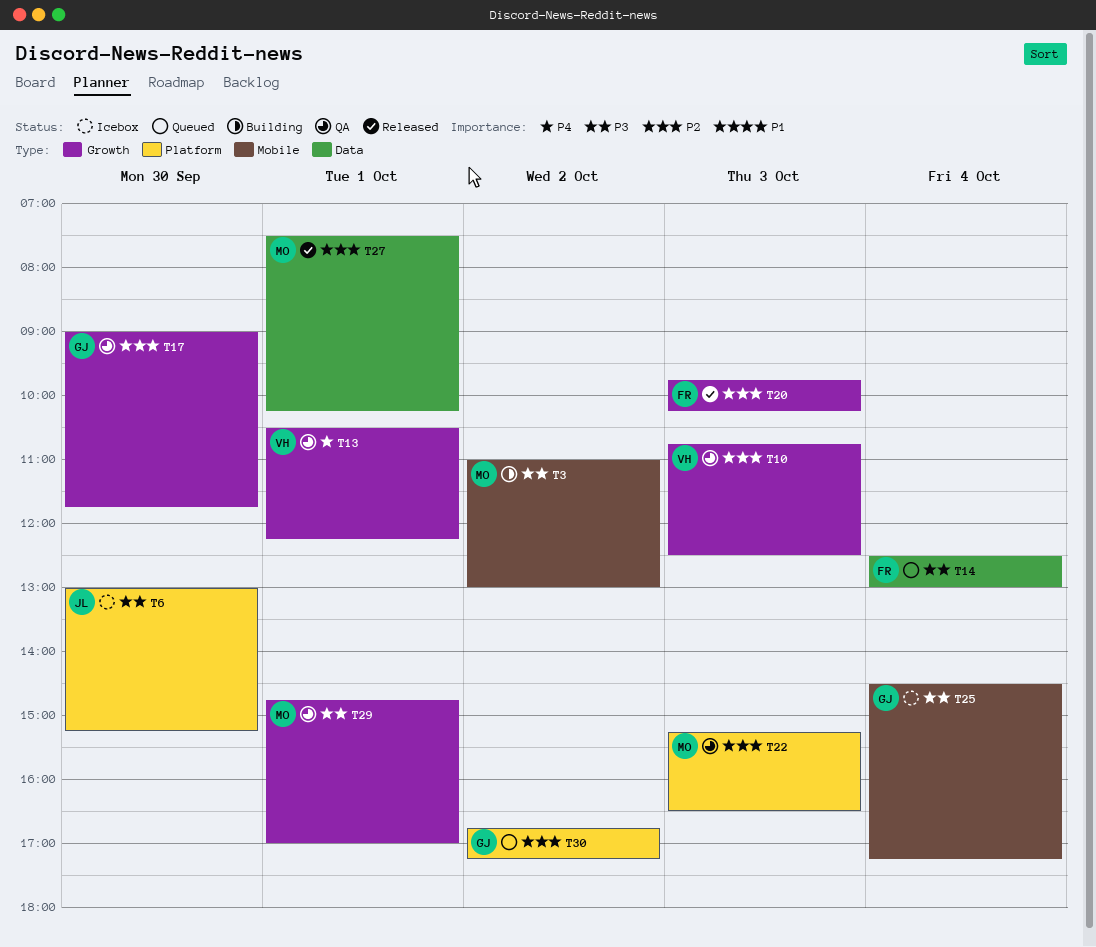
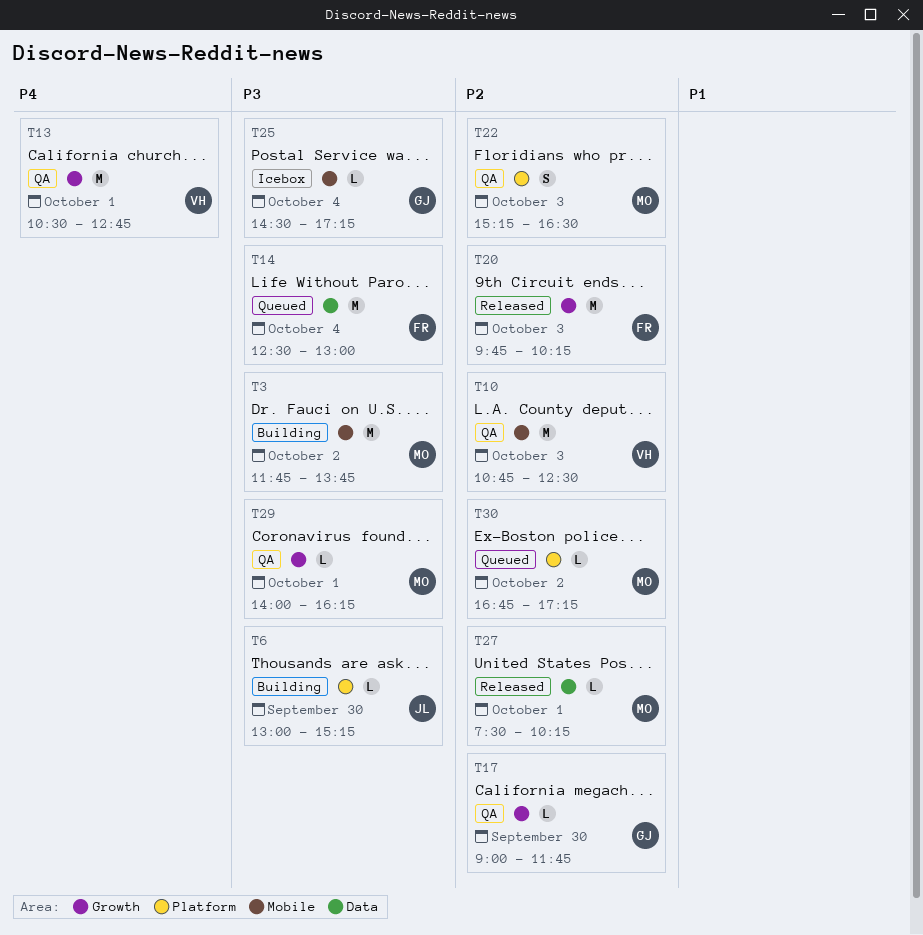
T3, begins: 11:00 -> 11:45
T3, ends: 13:00 -> 13:45
T6, status: Icebox -> Building
T10, label: Growth -> Mobile
T13, ends: 12:15 -> 12:45
T29, begins: 14:45 -> 14:00
T29, ends: 17:00 -> 16:15
T30, owner: GJ -> MO

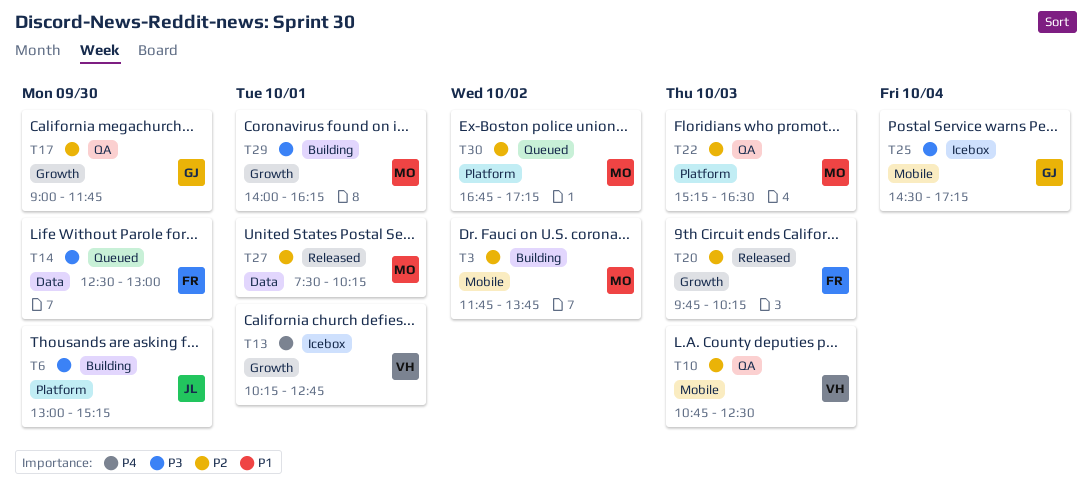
T3, priority: P3 -> P2
T13, status: QA -> Icebox
T13, begins: 10:30 -> 10:15
T14, day: Oct 4 -> Sep 30
T29, status: QA -> Building

